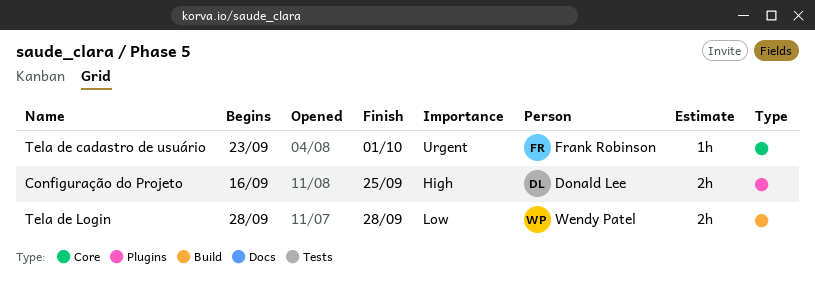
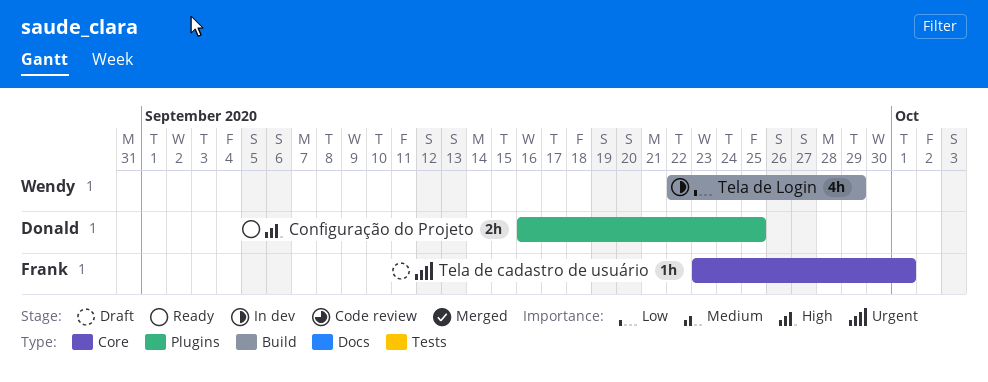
Tela de Login, estimate: 2h -> 4h
Tela de Login, start: Sep 28 -> Sep 22
Tela de Login, due: Sep 28 -> Sep 29

